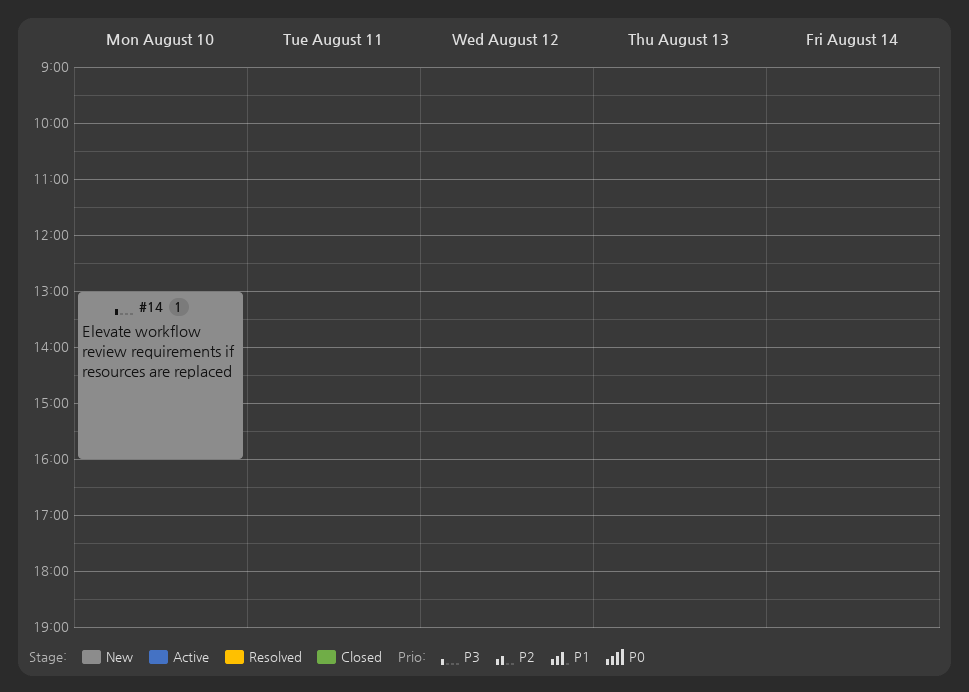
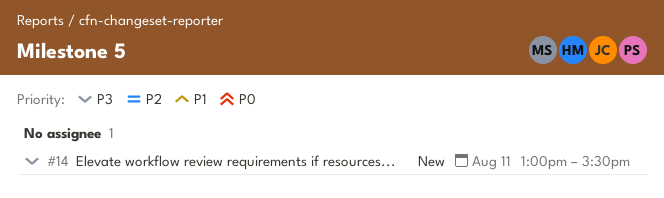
#14, day: Aug 10 -> Aug 11
#14, ends: 16:00 -> 15:30

